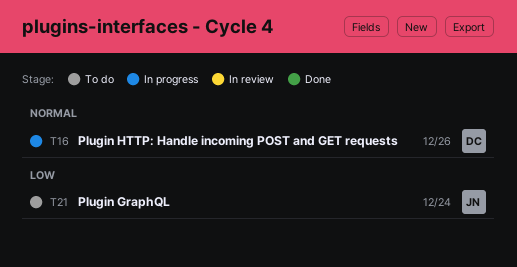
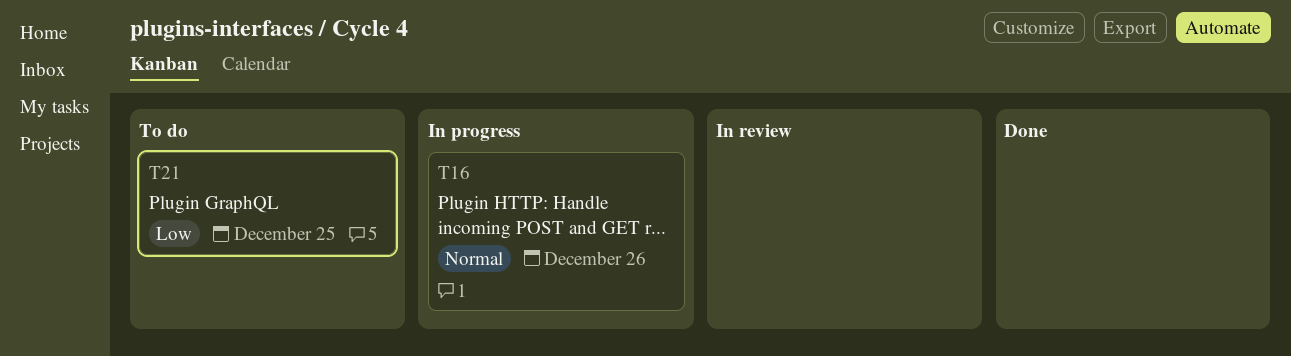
T21, due: Dec 24 -> Dec 25

